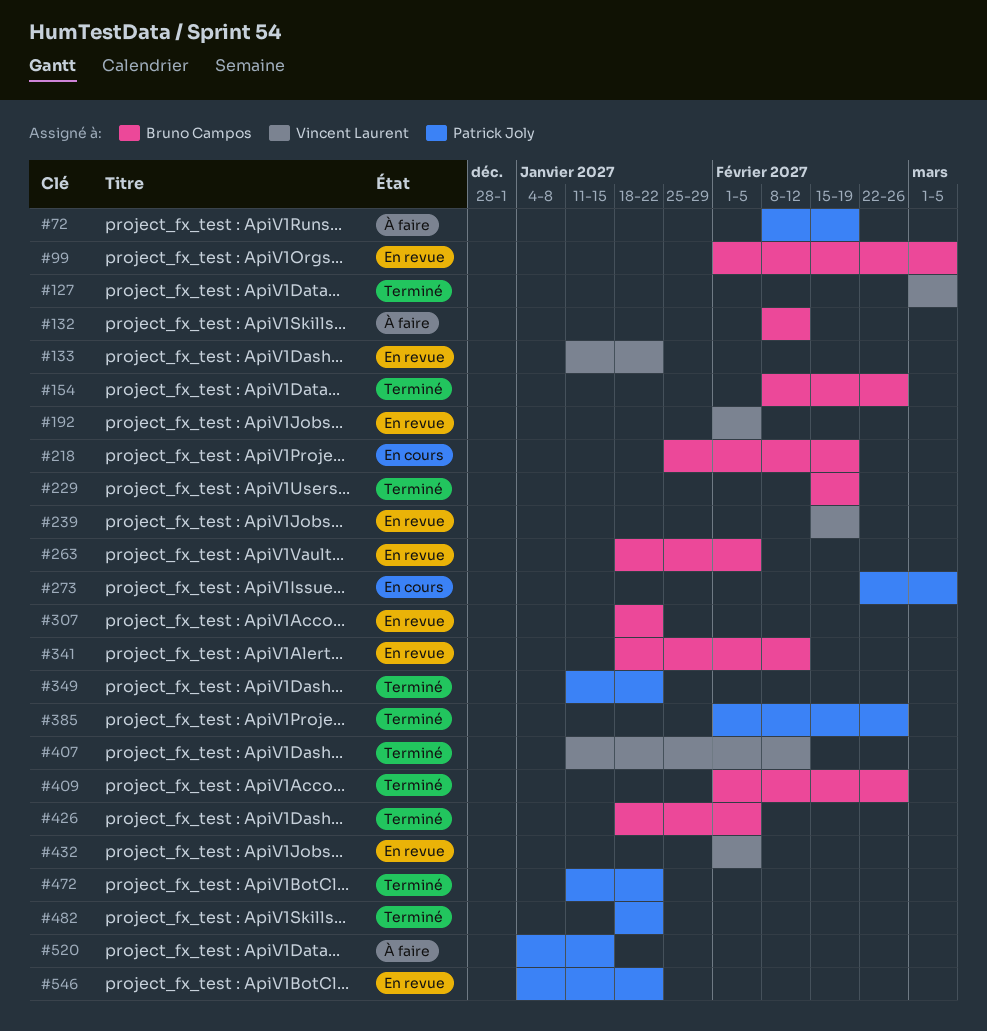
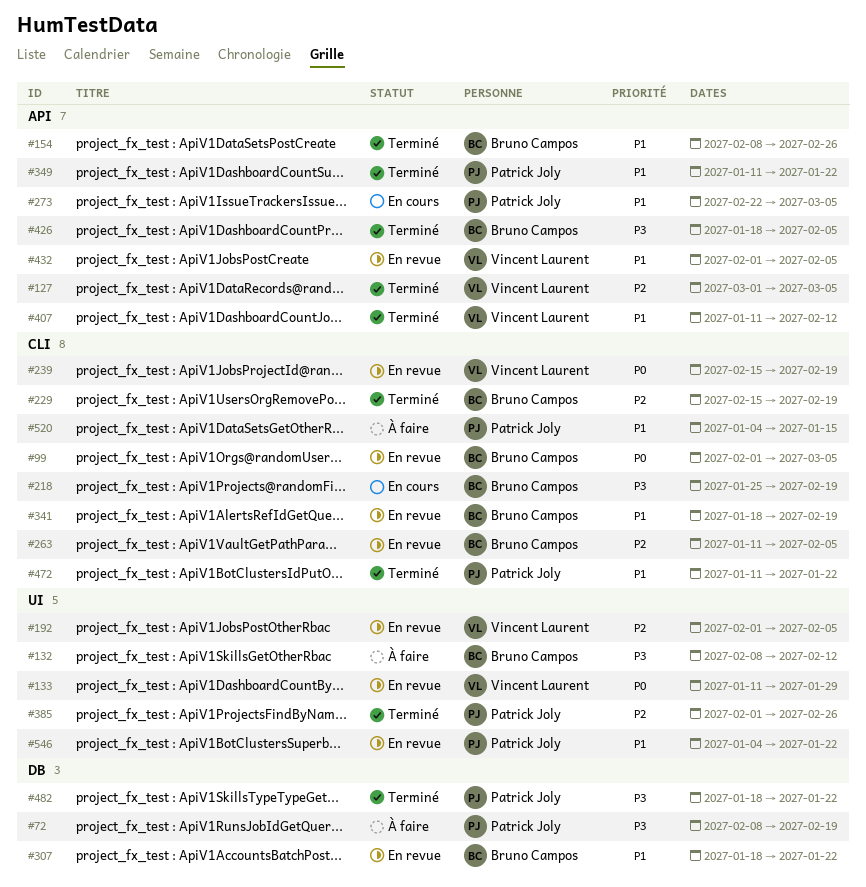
#133, due: Jan 22 -> Jan 29
#263, start: Jan 18 -> Jan 11
#341, due: Feb 12 -> Feb 19
#409: present -> none

